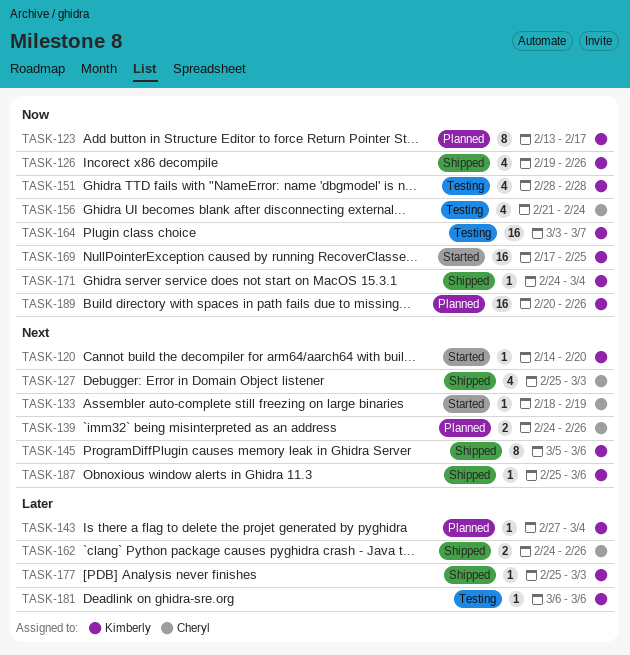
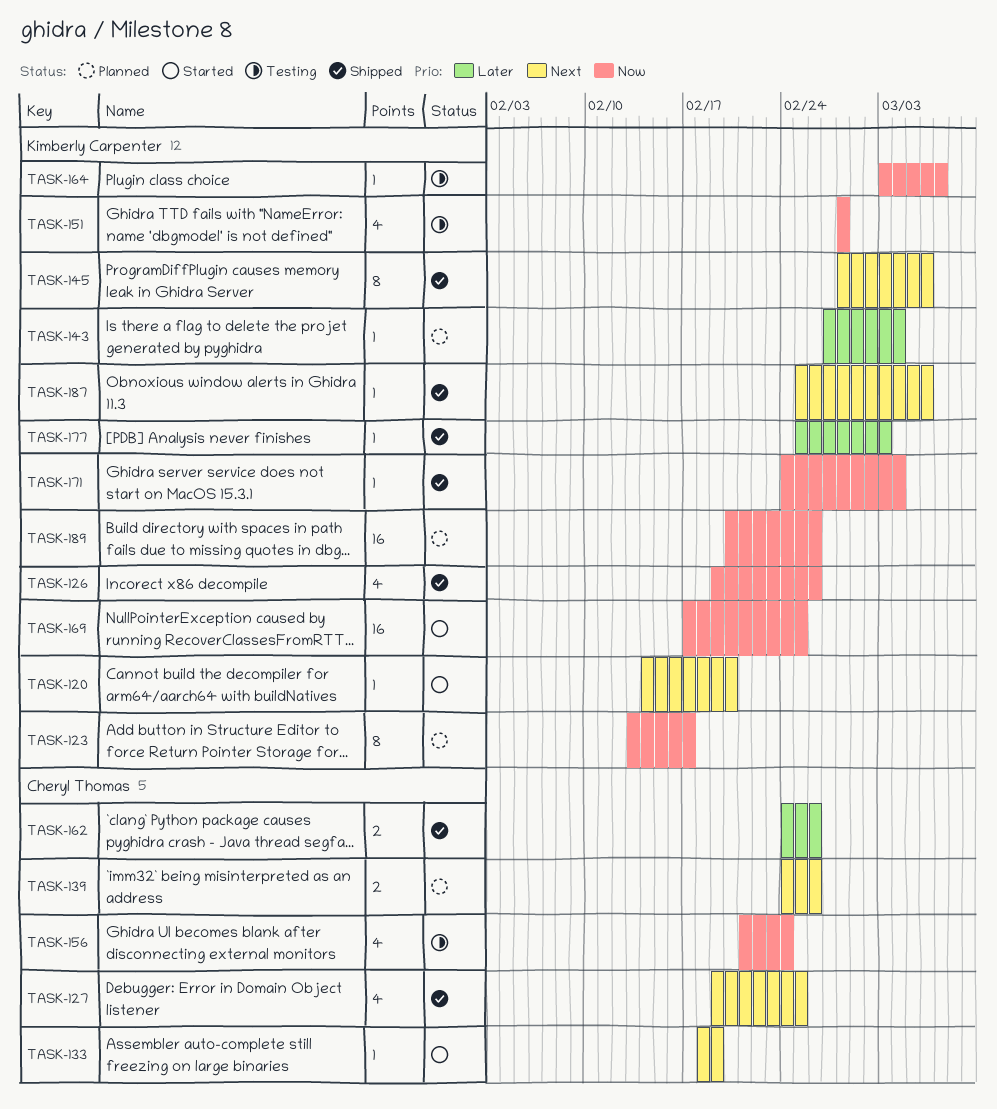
TASK-127, start: Feb 25 -> Feb 19
TASK-127, due: Mar 3 -> Feb 25
TASK-145, start: Mar 5 -> Feb 28
TASK-164, estimate: 16 -> 1
TASK-181: present -> none

